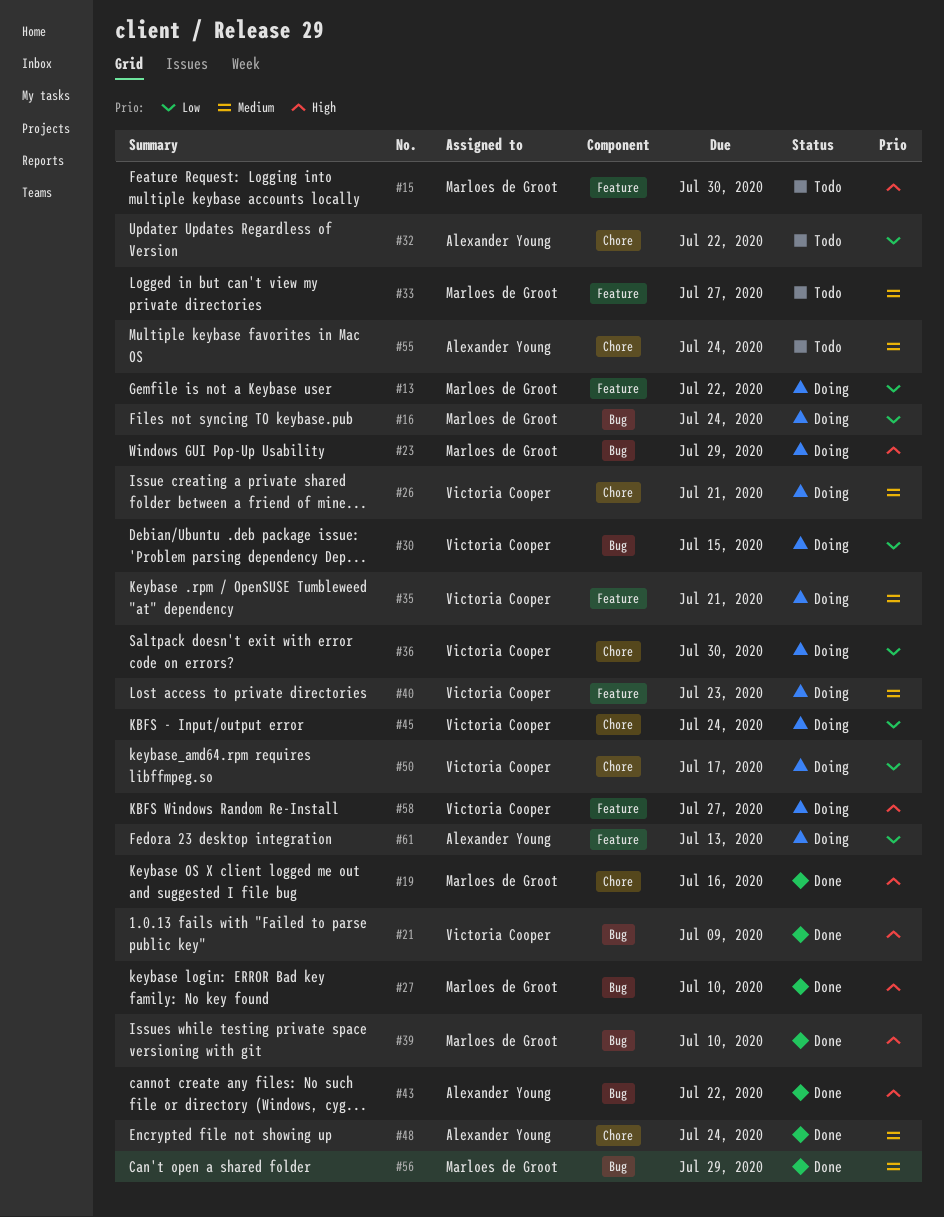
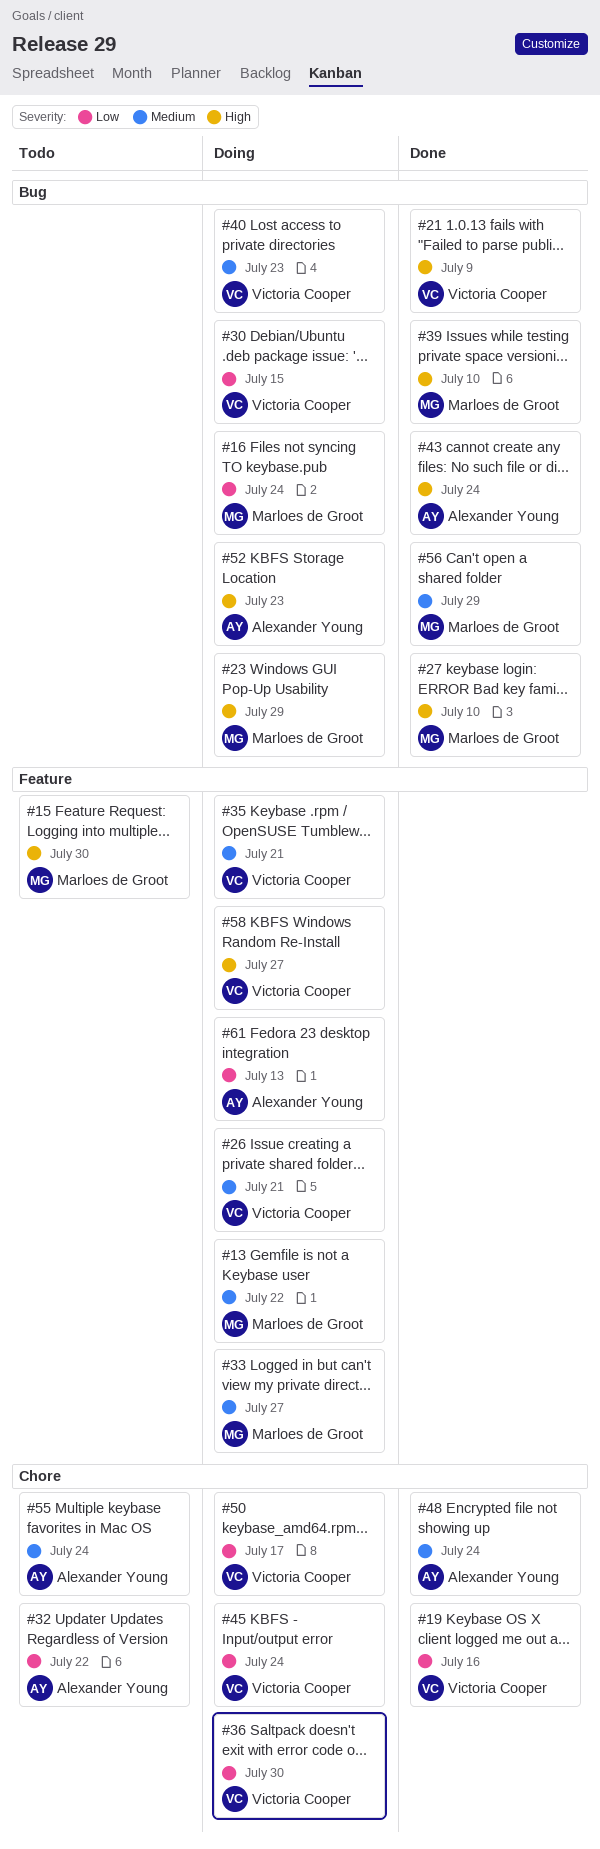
#13, priority: Low -> Medium
#19, owner: Marloes de Groot -> Victoria Cooper
#19, priority: High -> Low
#26, label: Chore -> Feature
#33, status: Todo -> Doing
#40, label: Feature -> Bug
#43, due: Jul 22 -> Jul 24
#52: none -> present

